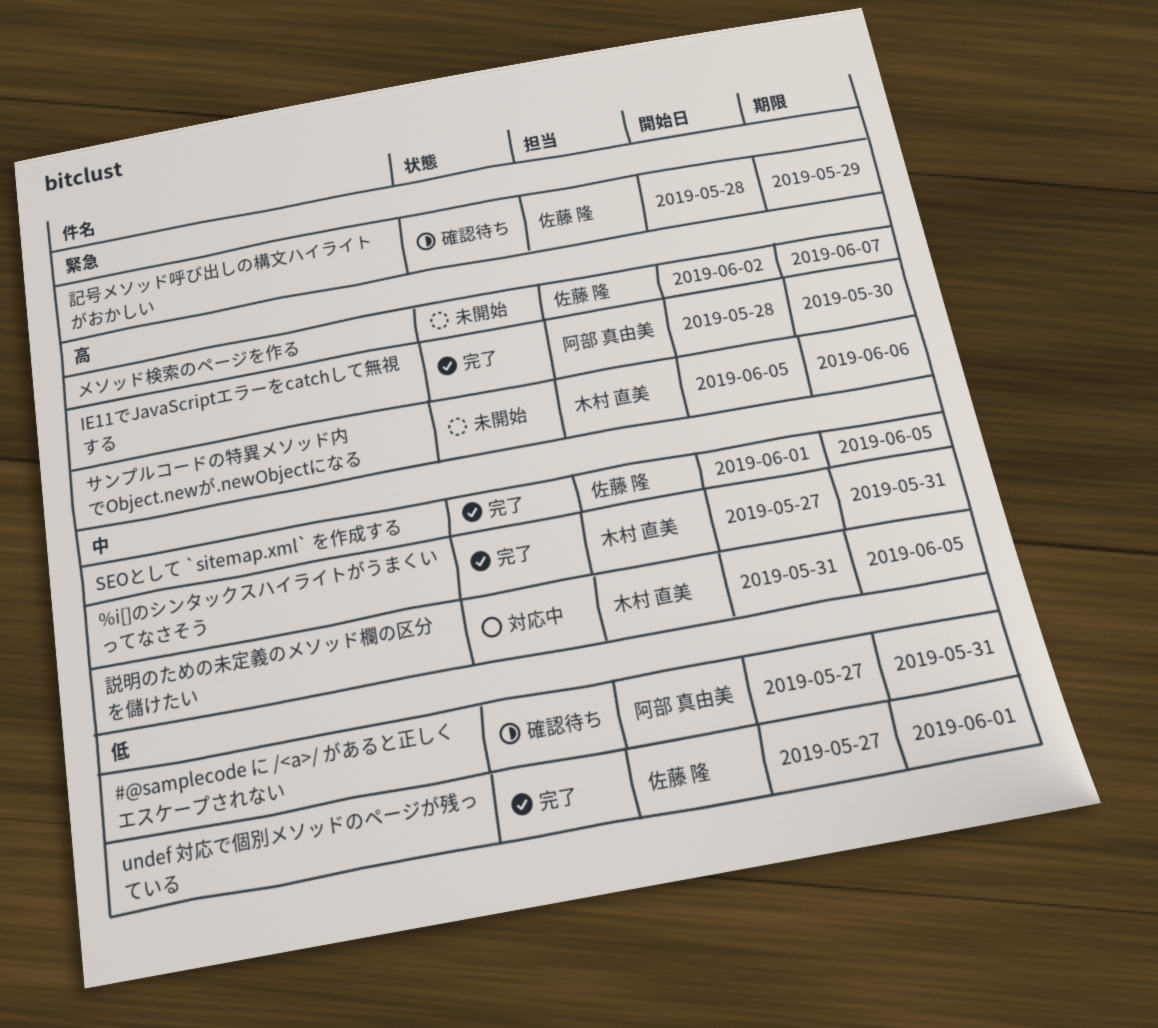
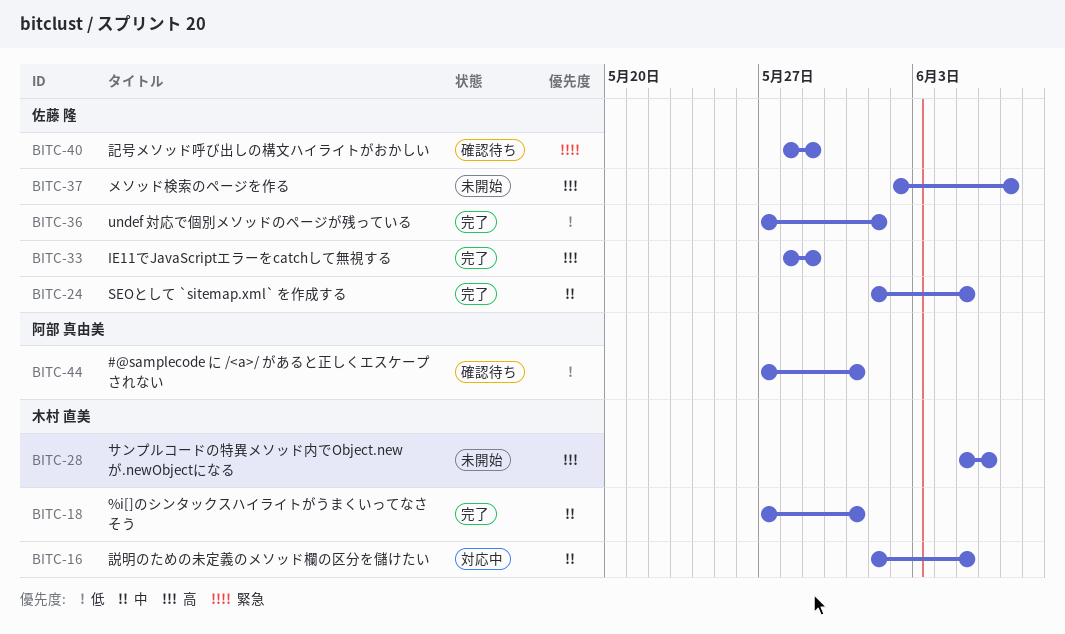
IE11でJavaScriptエラーをcatchして無視する, owner: 阿部 真由美 -> 佐藤 隆
IE11でJavaScriptエラーをcatchして無視する, due: May 30 -> May 29
説明のための未定義のメソッド欄の区分を儲けたい, start: May 31 -> Jun 1

